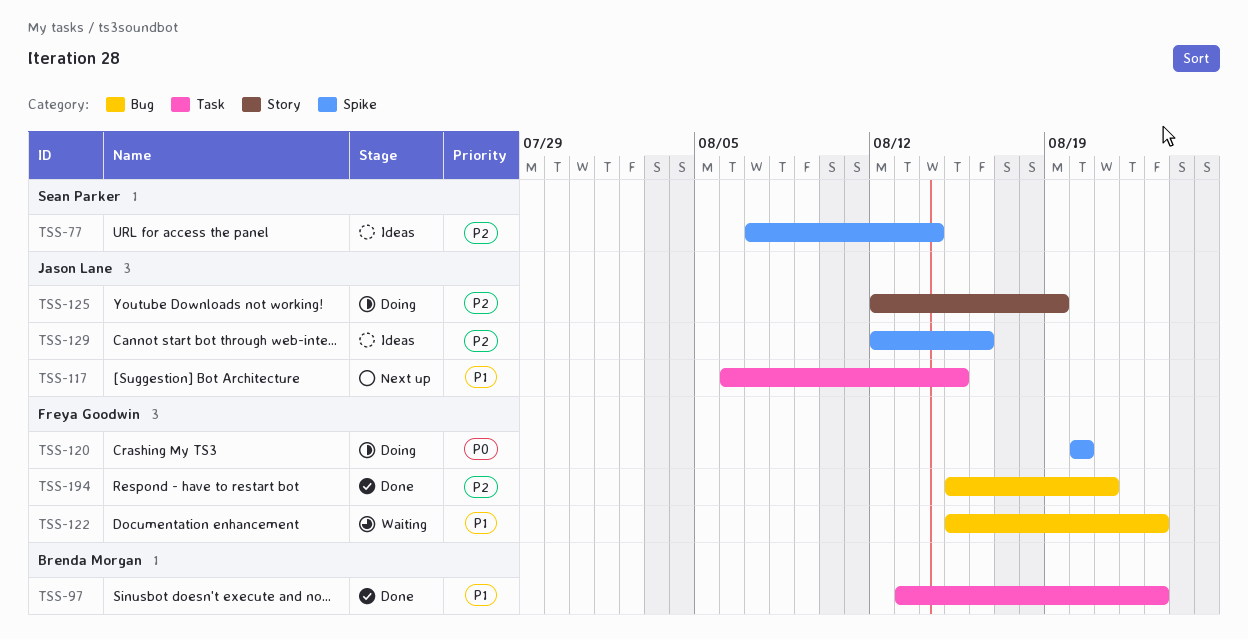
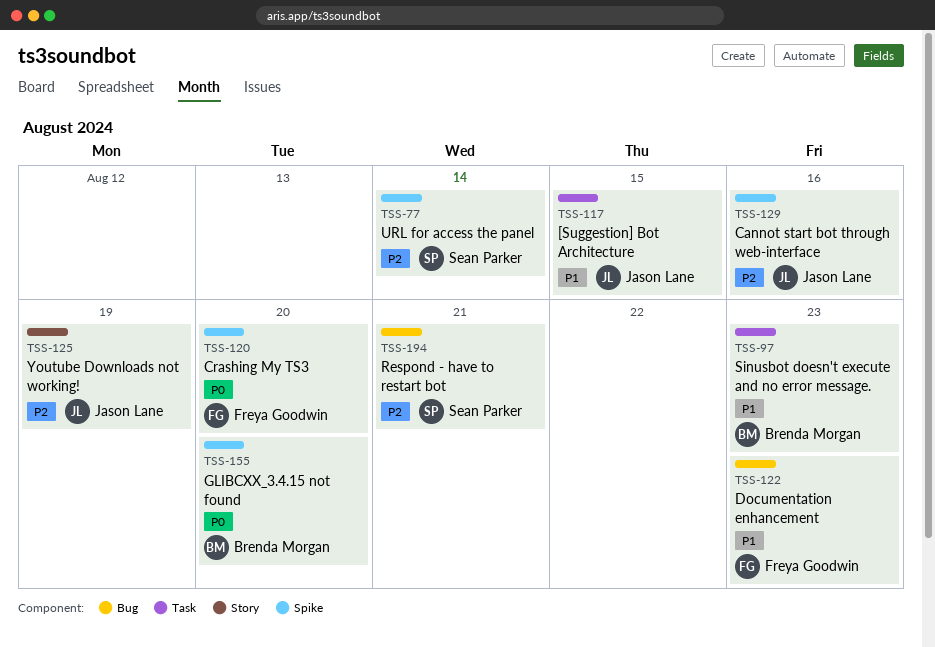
TSS-155: none -> present
TSS-194, owner: Freya Goodwin -> Sean Parker

